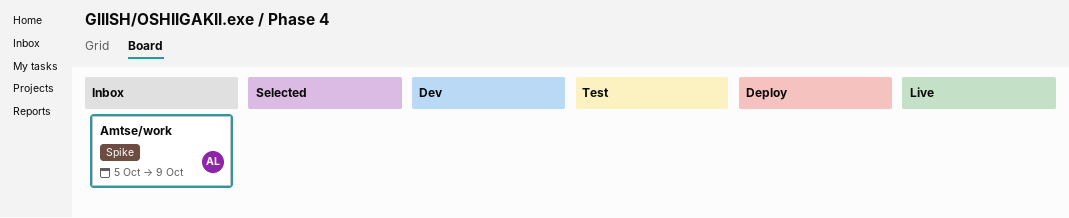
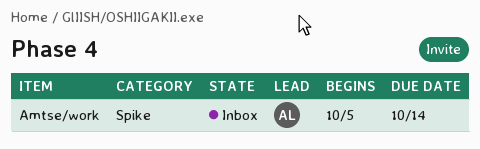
Amtse/work, due: Oct 9 -> Oct 14

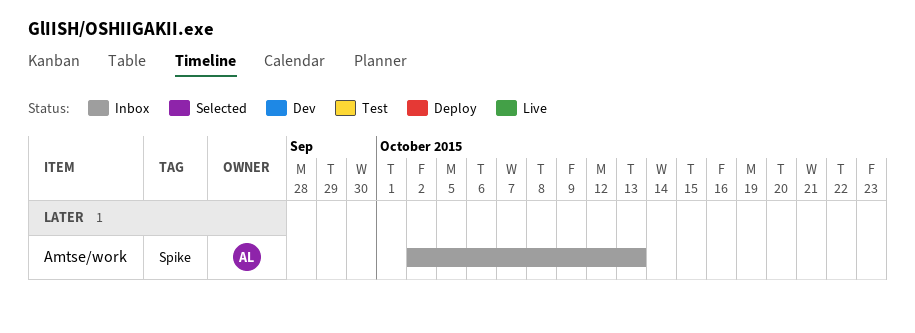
Amtse/work, start: Oct 5 -> Oct 2
Amtse/work, due: Oct 14 -> Oct 13

